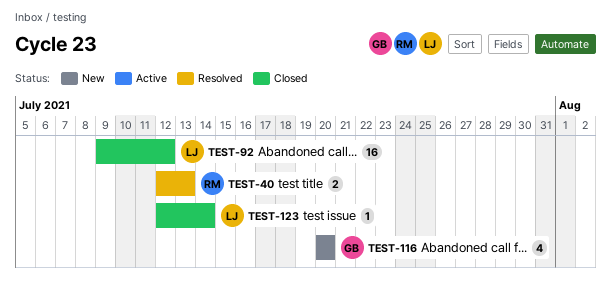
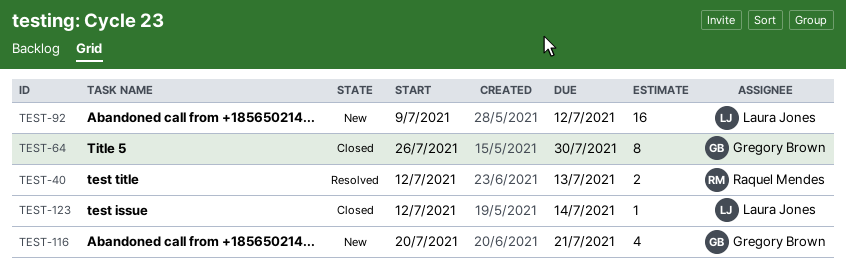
TEST-64: none -> present
TEST-92, status: Closed -> New
TEST-116, due: Jul 20 -> Jul 21

